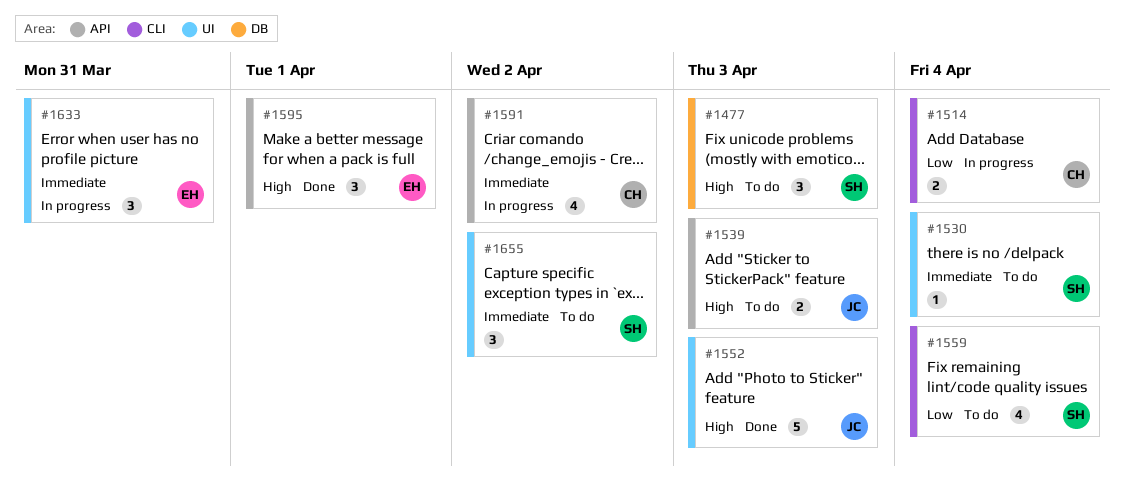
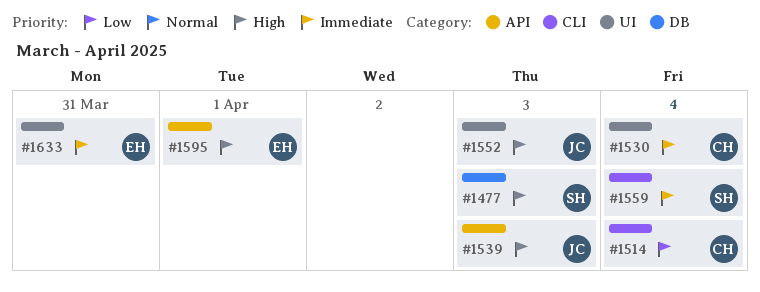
#1530, owner: SH -> CH
#1559, priority: Low -> Immediate
#1591: present -> none
#1655: present -> none

